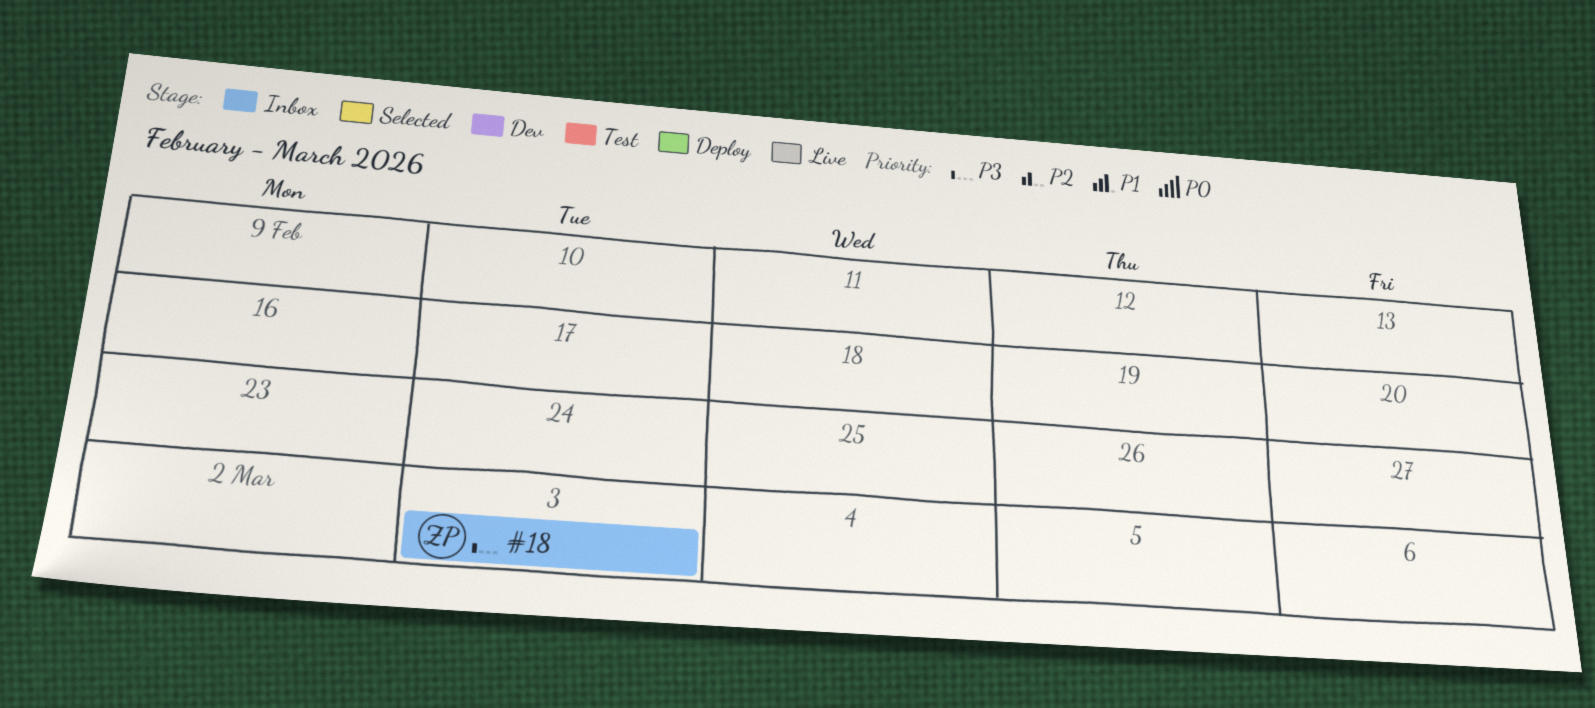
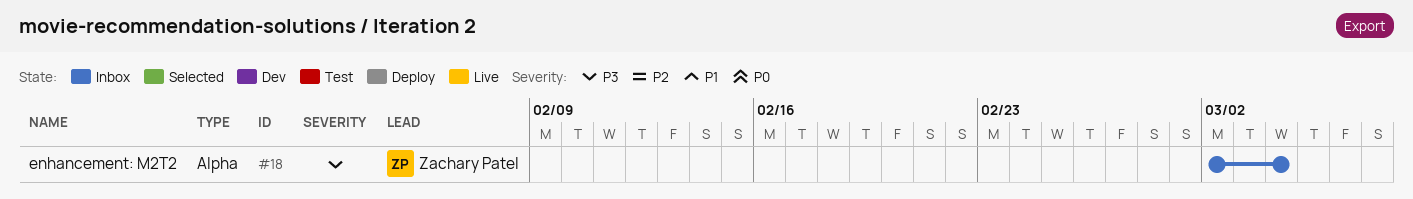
#18, start: Mar 3 -> Mar 2
#18, due: Mar 3 -> Mar 4

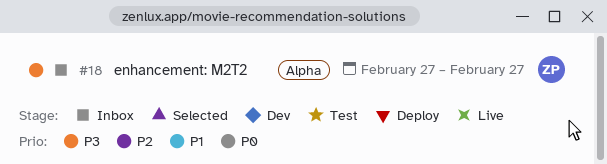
#18, start: Mar 2 -> Feb 27
#18, due: Mar 4 -> Feb 27

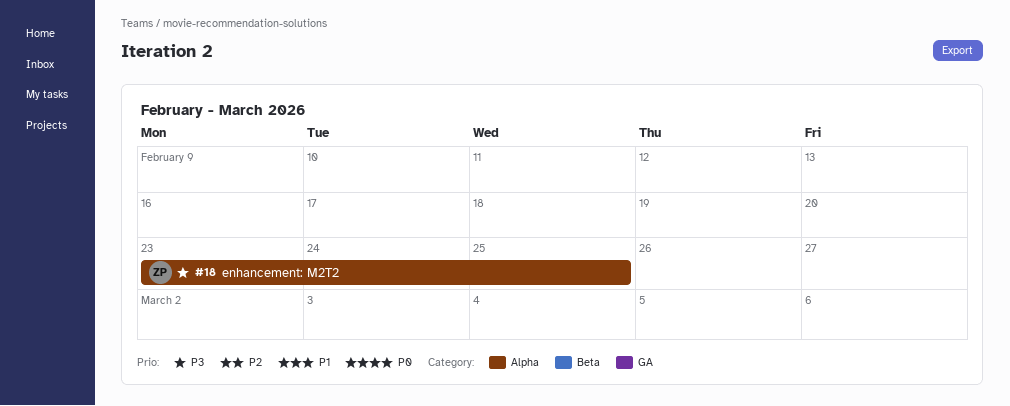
#18, start: Feb 27 -> Feb 23
#18, due: Feb 27 -> Feb 25

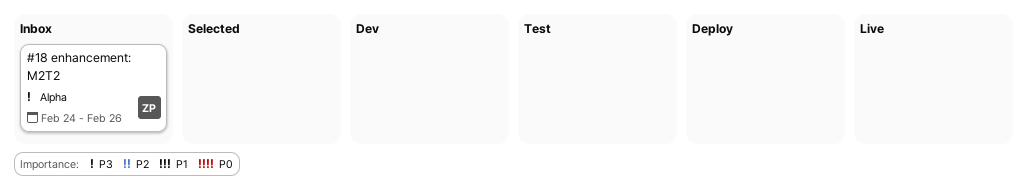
#18, start: Feb 23 -> Feb 24
#18, due: Feb 25 -> Feb 26

